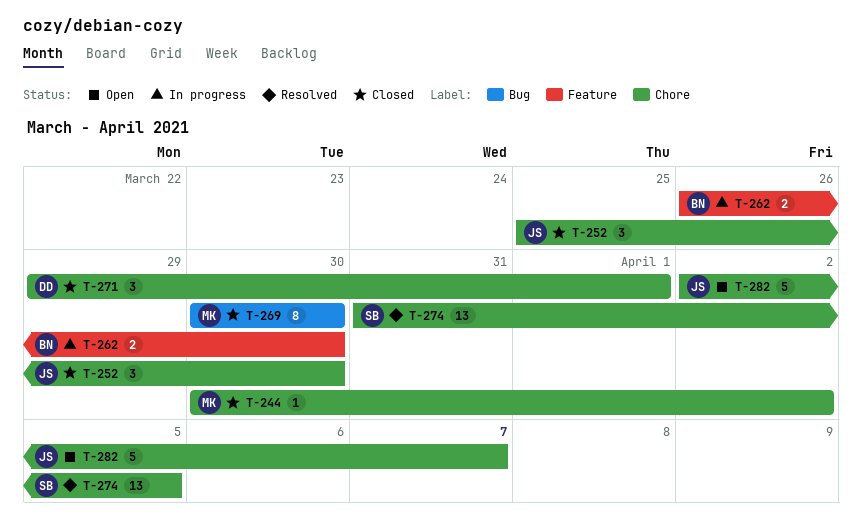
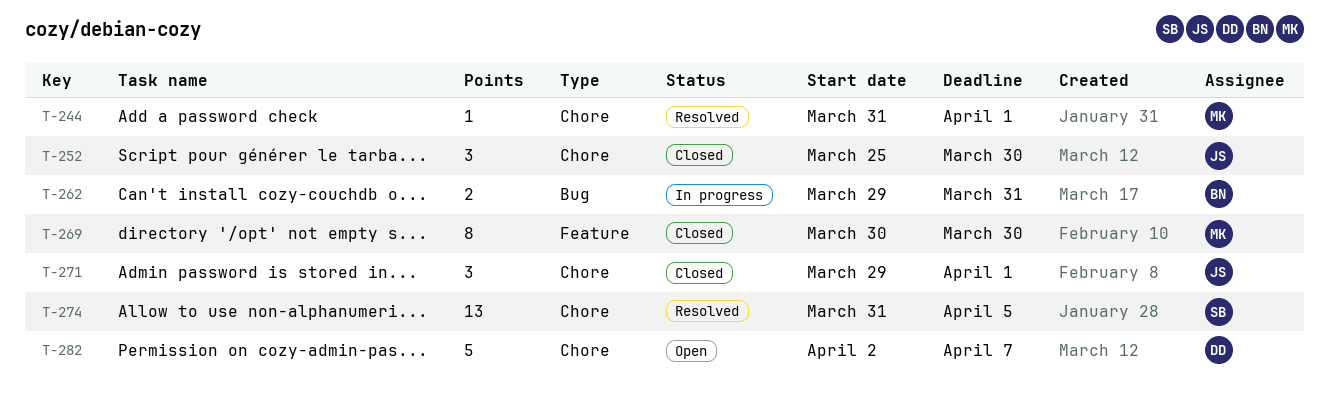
T-244, status: Closed -> Resolved
T-244, start: Mar 30 -> Mar 31
T-244, due: Apr 2 -> Apr 1
T-262, label: Feature -> Bug
T-262, start: Mar 26 -> Mar 29
T-262, due: Mar 30 -> Mar 31
T-269, label: Bug -> Feature
T-271, owner: DD -> JS
T-282, owner: JS -> DD

